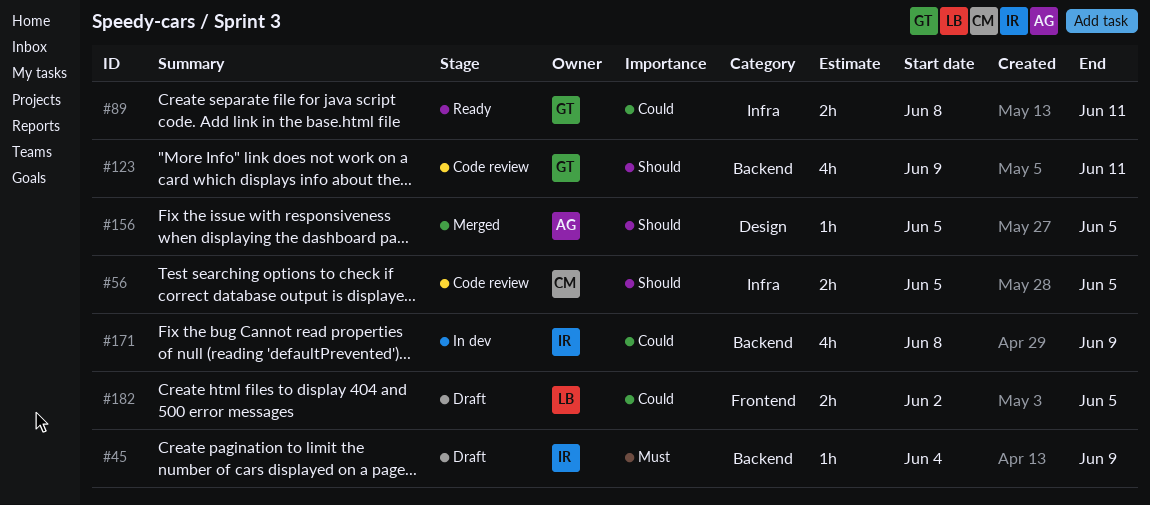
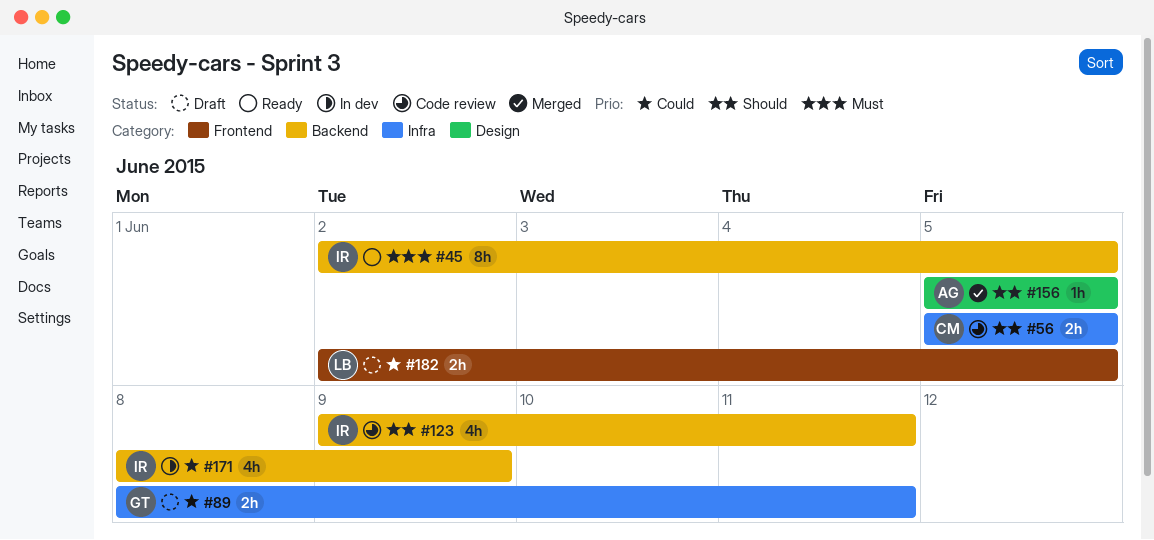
#45, status: Draft -> Ready
#45, estimate: 1h -> 8h
#45, start: Jun 4 -> Jun 2
#45, due: Jun 9 -> Jun 5
#89, status: Ready -> Draft
#123, owner: GT -> IR

